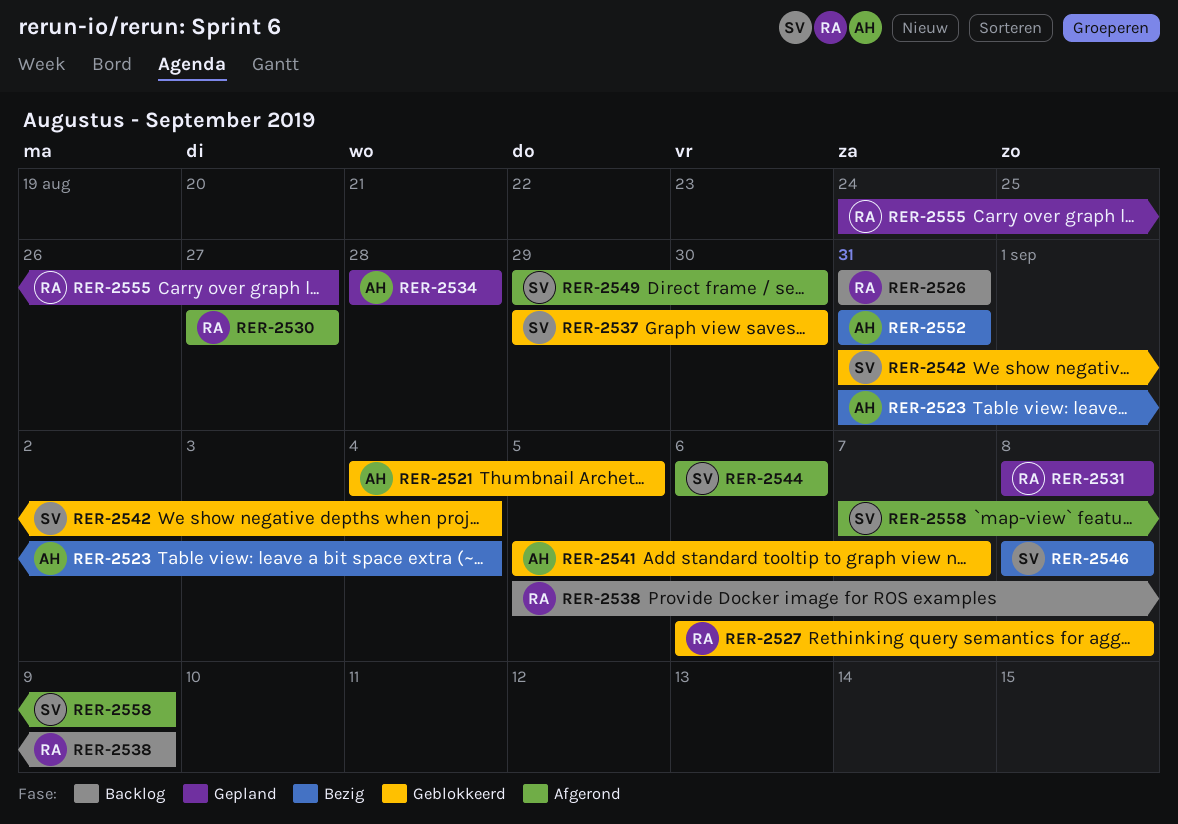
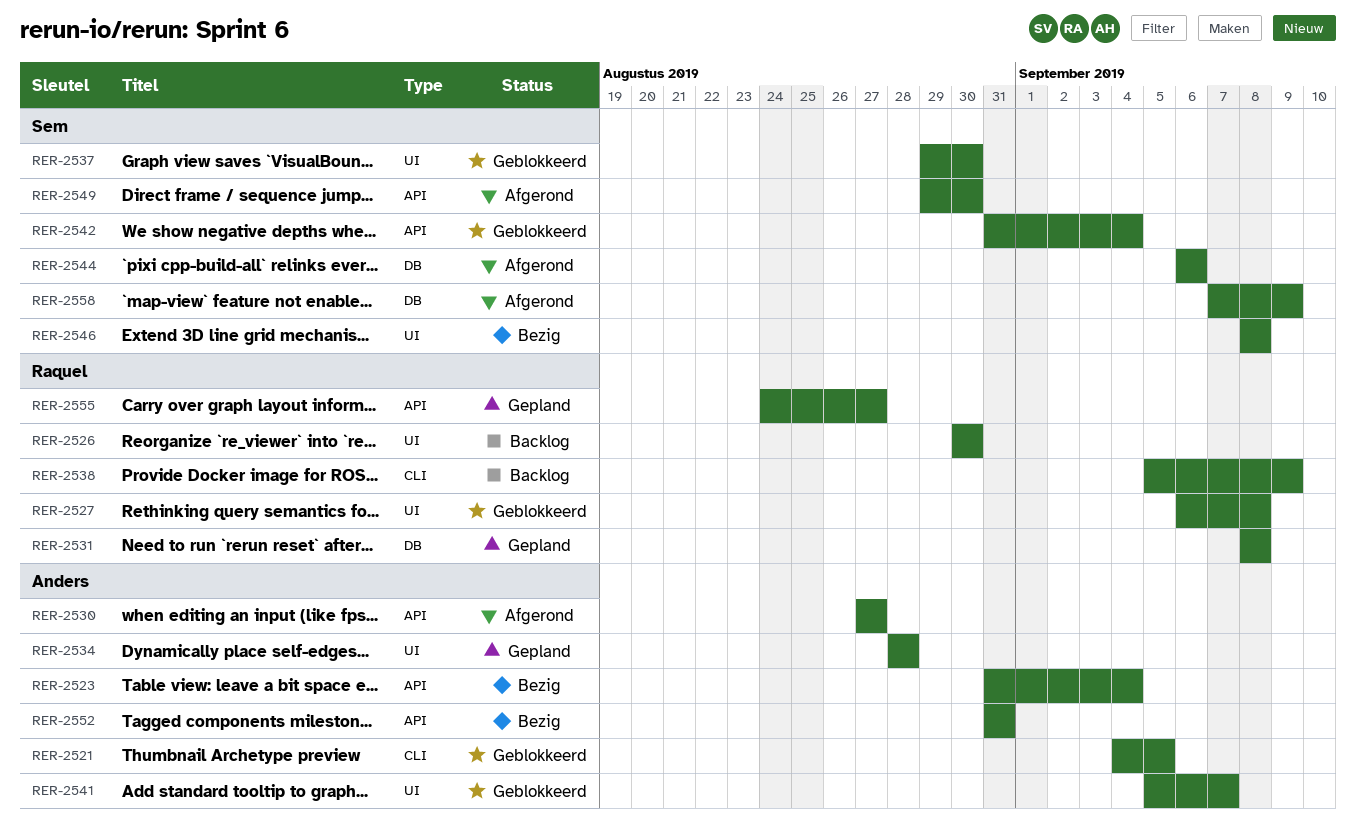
RER-2526, start: Aug 31 -> Aug 30
RER-2526, due: Aug 31 -> Aug 30
RER-2530, owner: Raquel -> Anders

